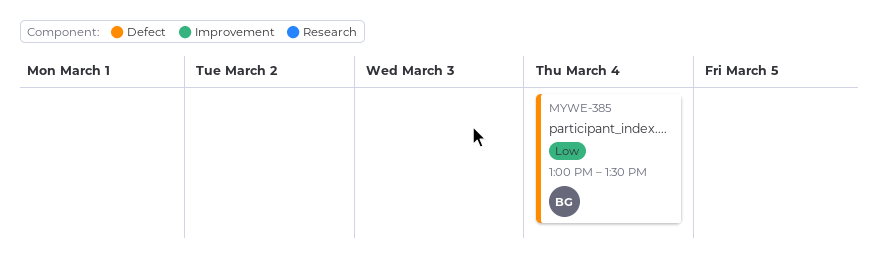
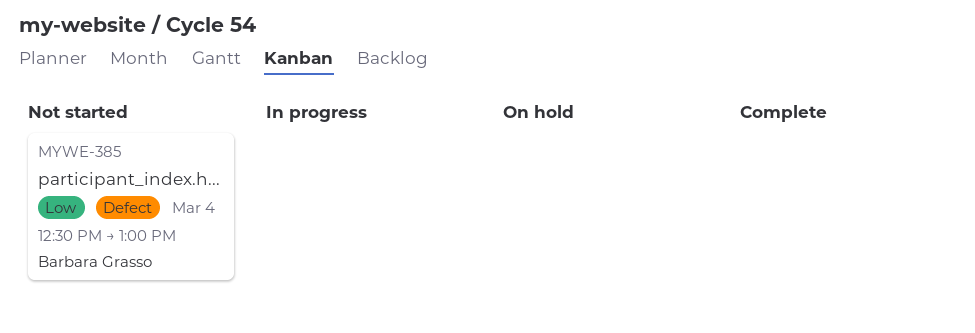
MYWE-385, begins: 13:00 -> 12:30
MYWE-385, ends: 13:30 -> 13:00

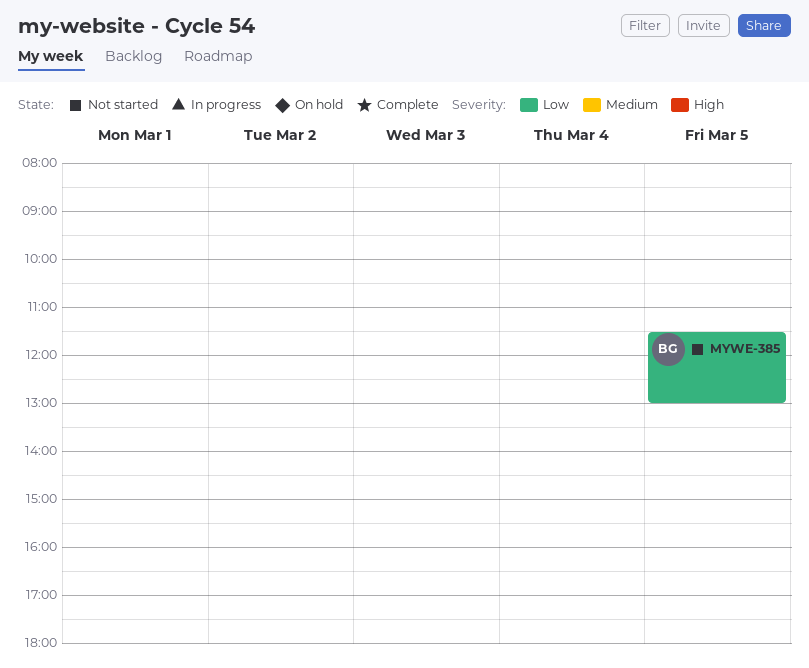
MYWE-385, day: Mar 4 -> Mar 5
MYWE-385, begins: 12:30 -> 11:30

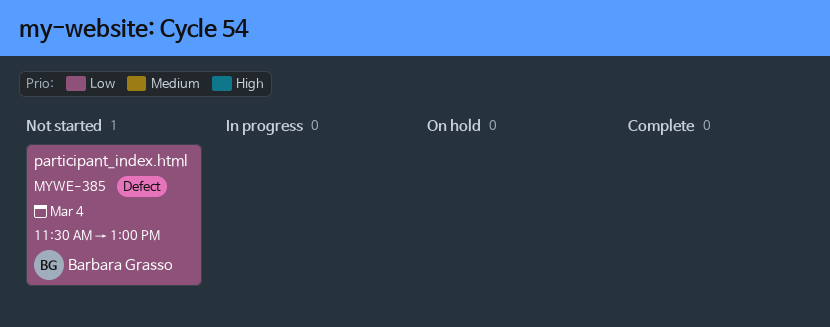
MYWE-385, day: Mar 5 -> Mar 4

